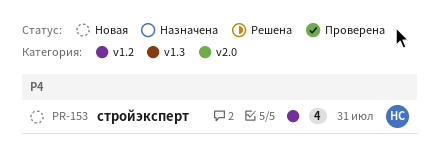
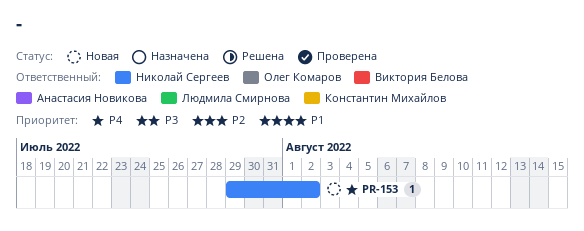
PR-153, estimate: 4 -> 1
PR-153, due: Jul 31 -> Aug 2

